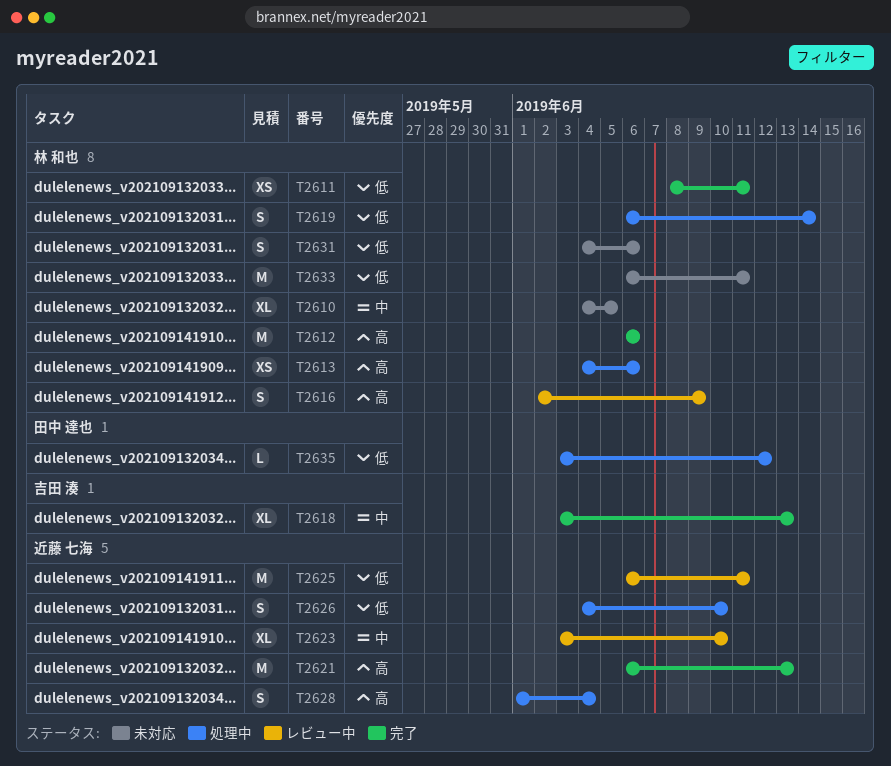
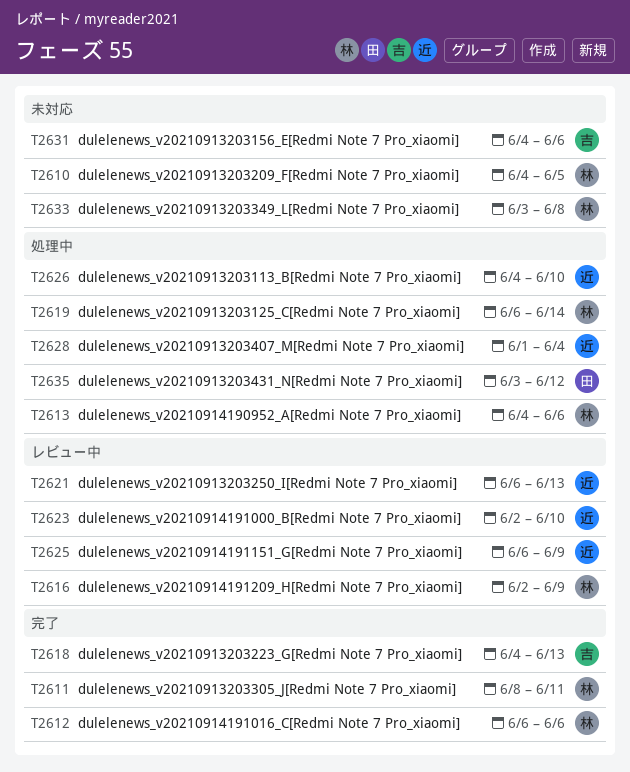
T2618, start: Jun 3 -> Jun 4
T2621, status: 完了 -> レビュー中
T2623, start: Jun 3 -> Jun 2
T2625, due: Jun 11 -> Jun 9
T2631, owner: 林 和也 -> 吉田 湊
T2633, start: Jun 6 -> Jun 3
T2633, due: Jun 11 -> Jun 8

